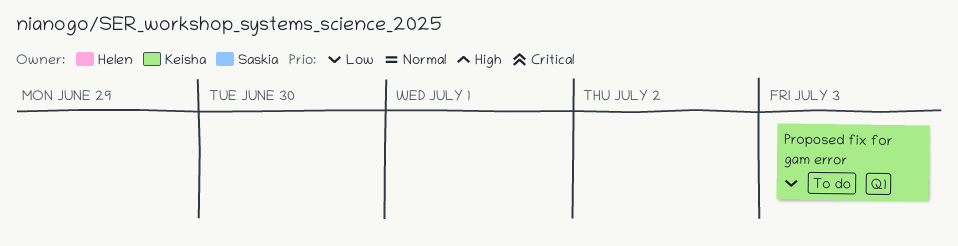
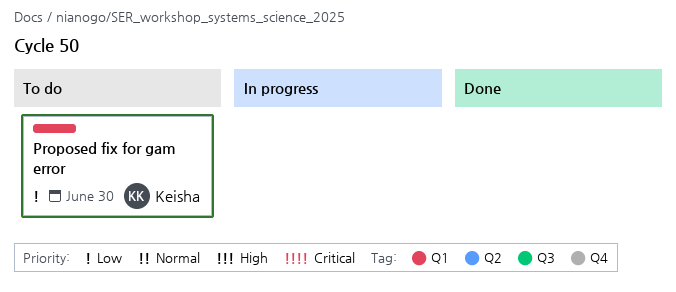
Proposed fix for gam error, due: Jul 3 -> Jun 30

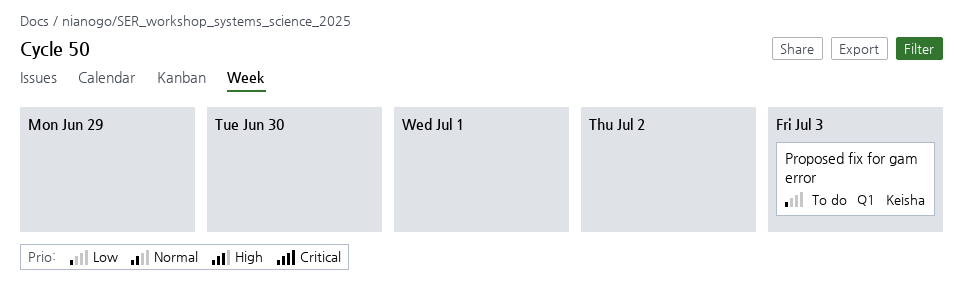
Proposed fix for gam error, due: Jun 30 -> Jul 3

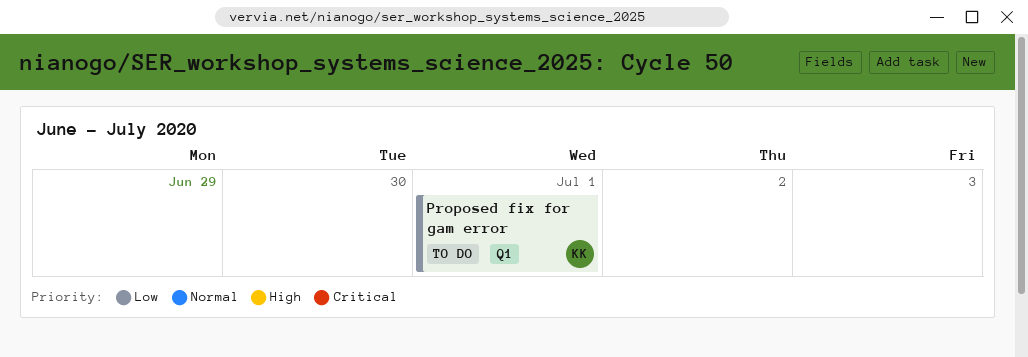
Proposed fix for gam error, due: Jul 3 -> Jul 1

